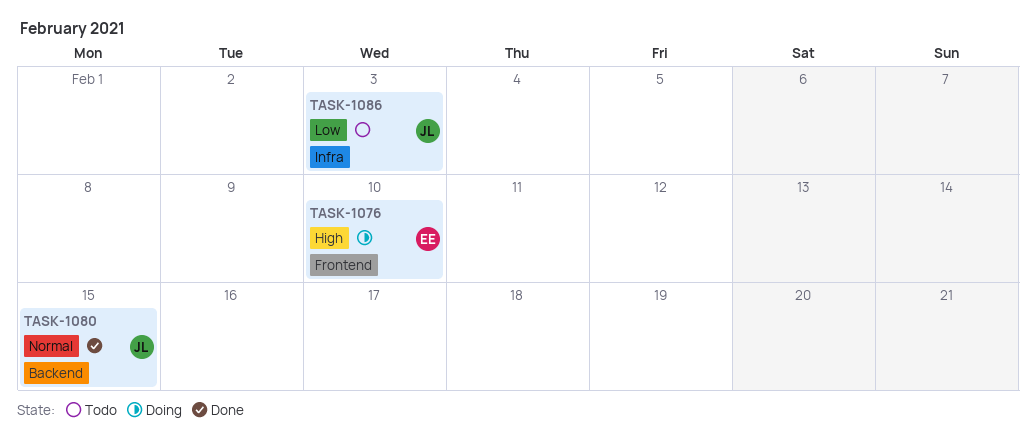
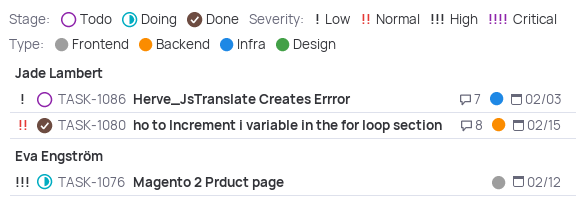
TASK-1076, due: Feb 10 -> Feb 12

